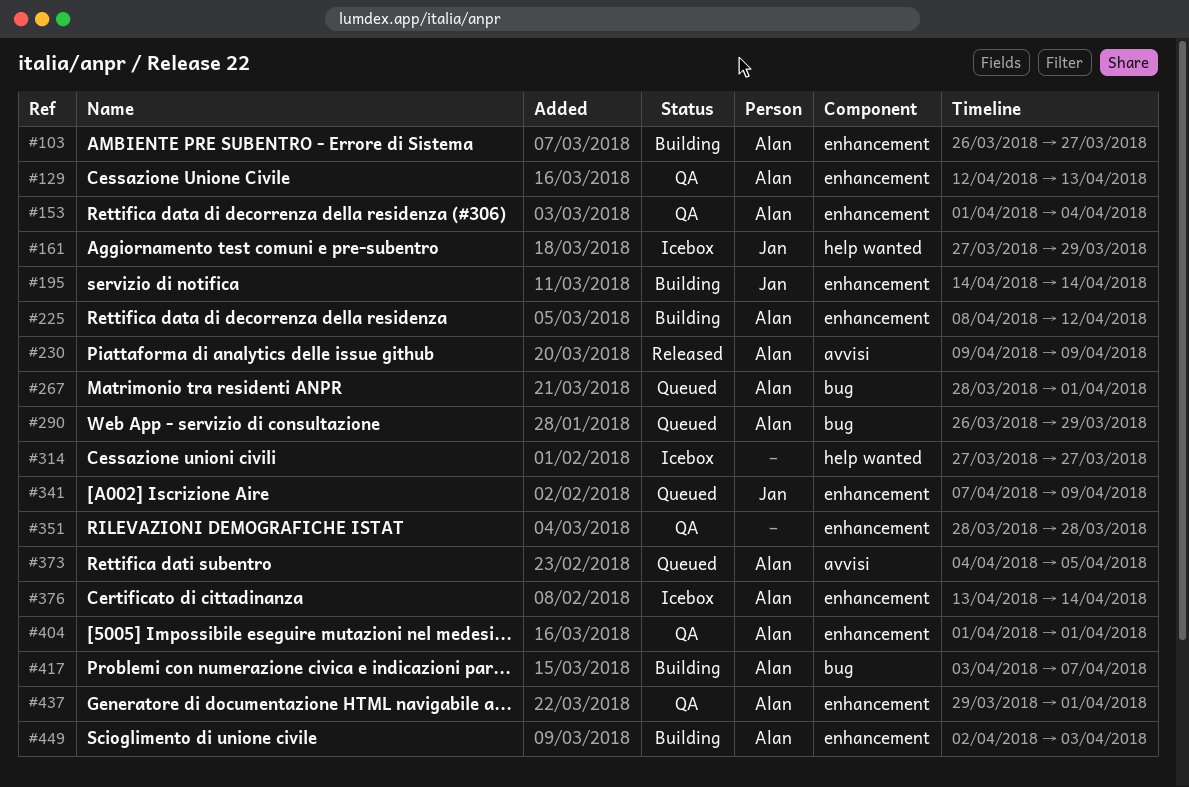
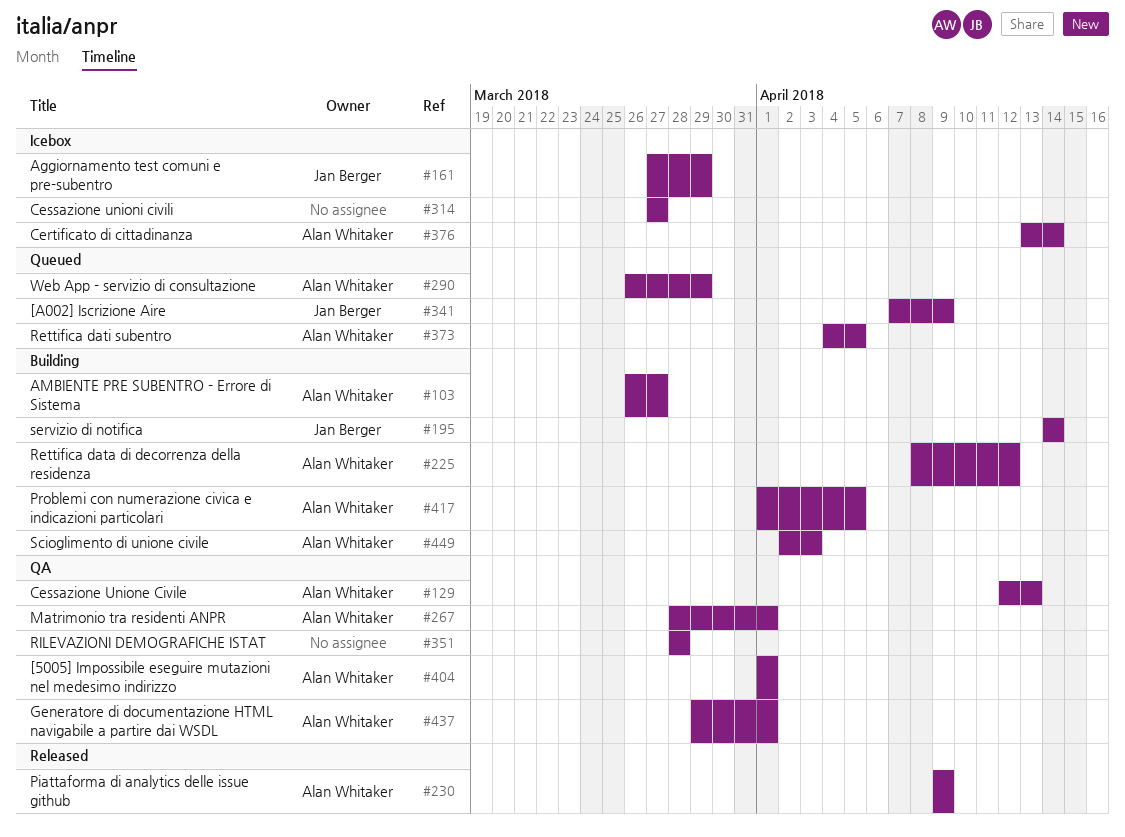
#153: present -> none
#267, status: Queued -> QA
#417, start: Apr 3 -> Apr 1
#417, due: Apr 7 -> Apr 5

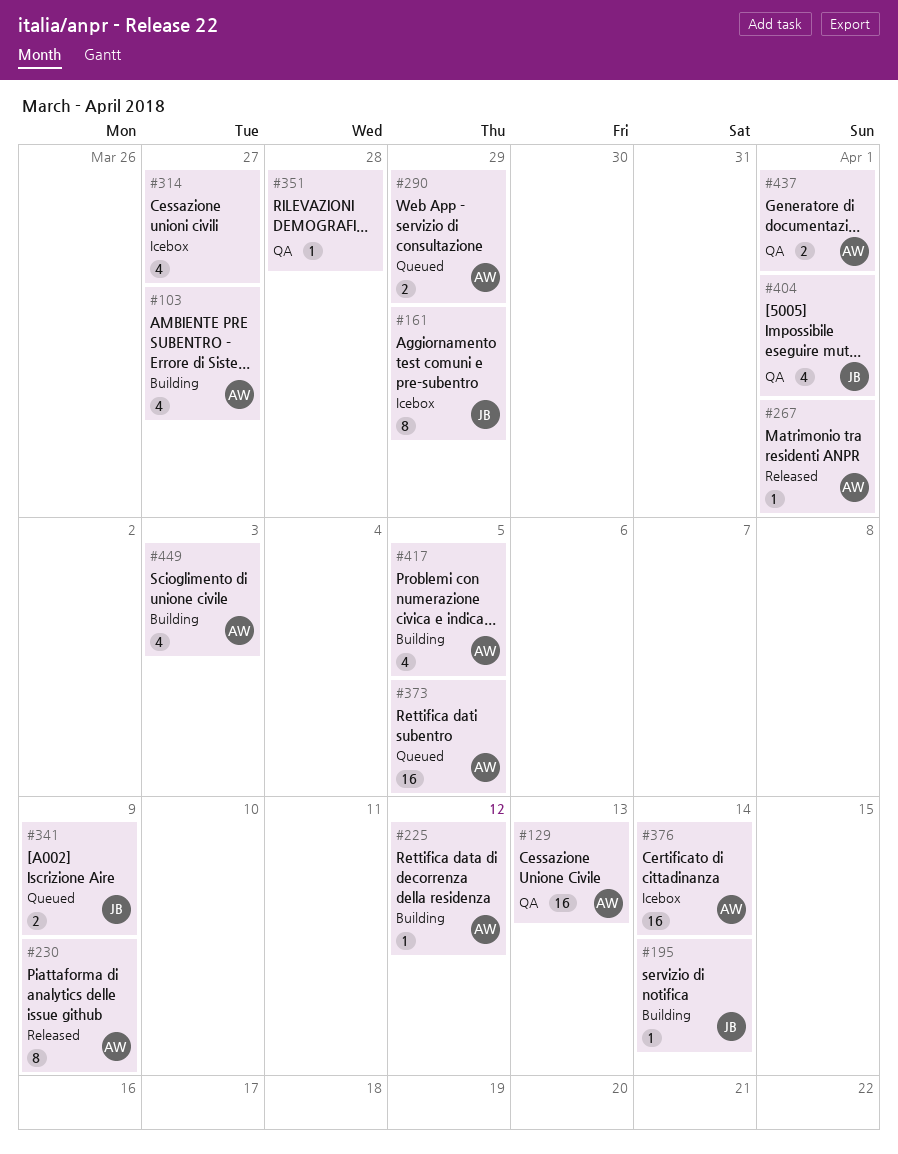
#267, status: QA -> Released
#404, owner: Alan Whitaker -> Jan Berger

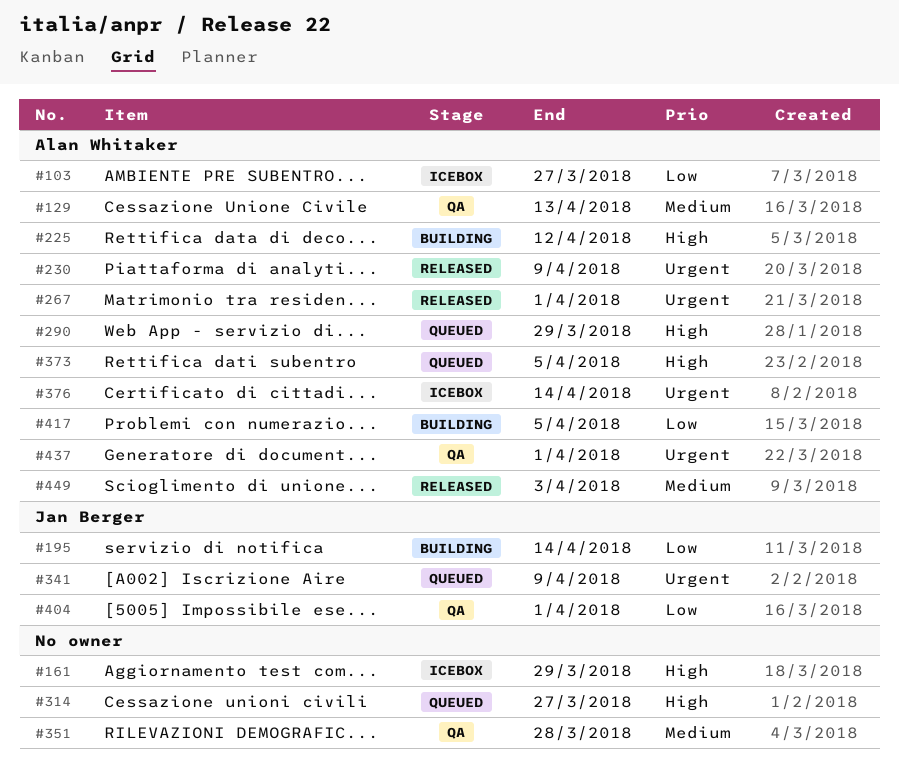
#103, status: Building -> Icebox
#161, owner: Jan Berger -> none
#314, status: Icebox -> Queued
#449, status: Building -> Released

